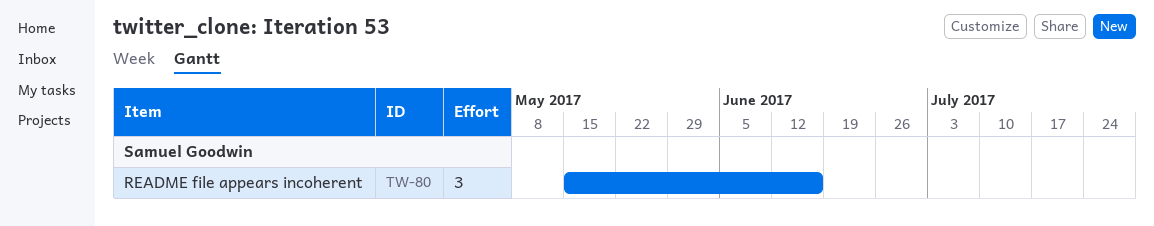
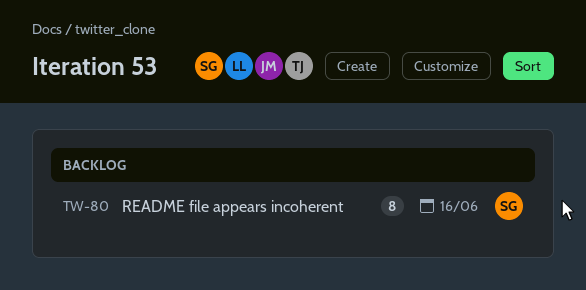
TW-80, estimate: 3 -> 8

